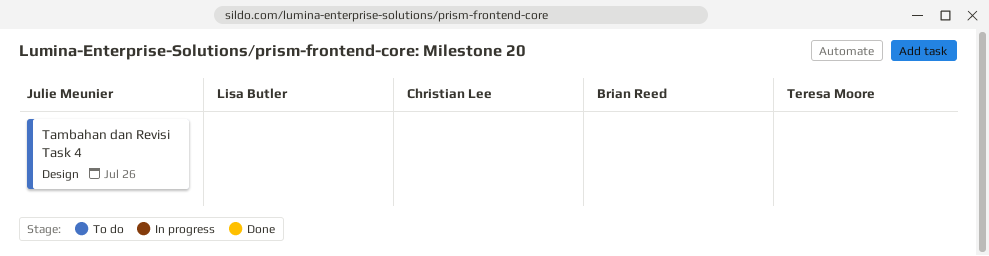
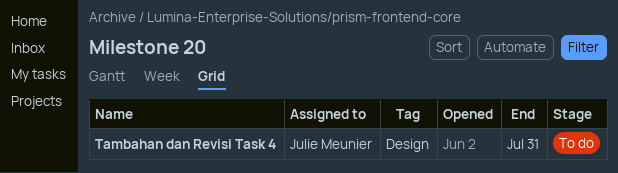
Tambahan dan Revisi Task 4, due: Jul 26 -> Jul 31

